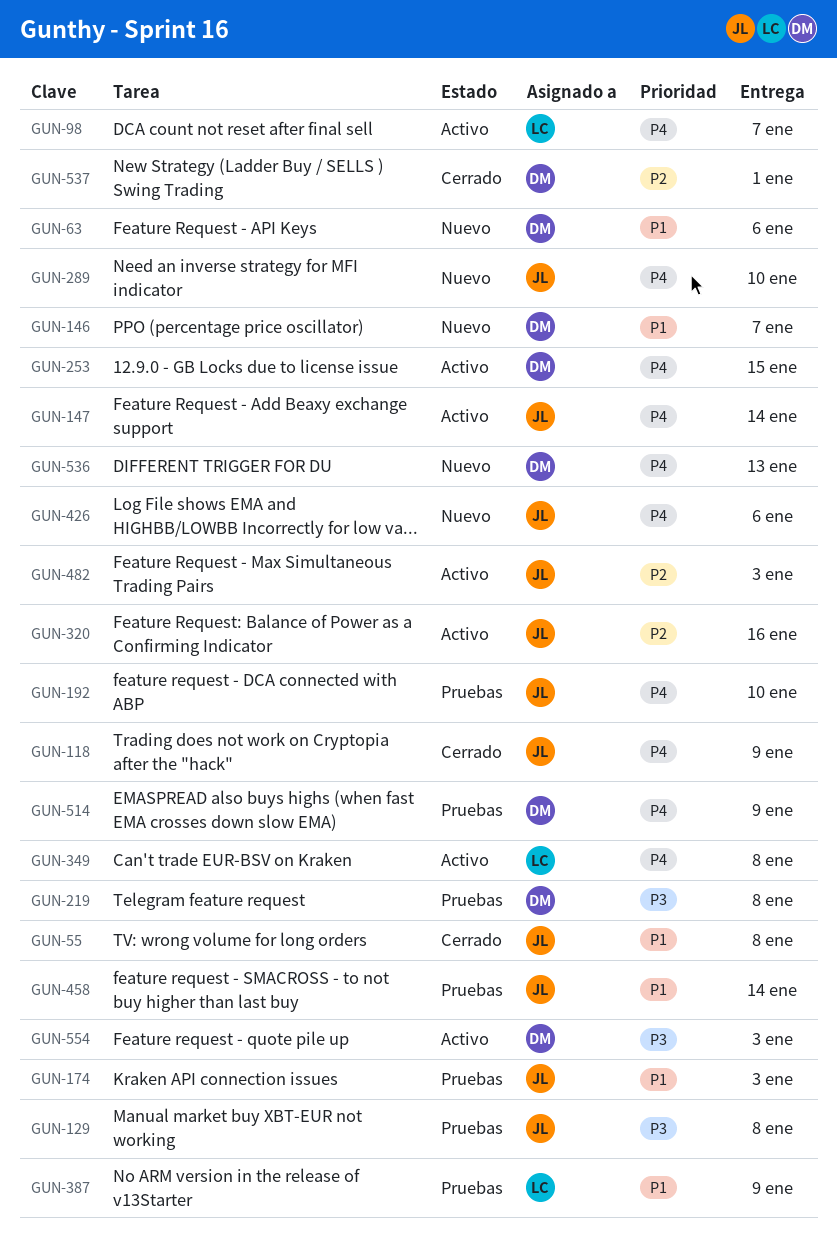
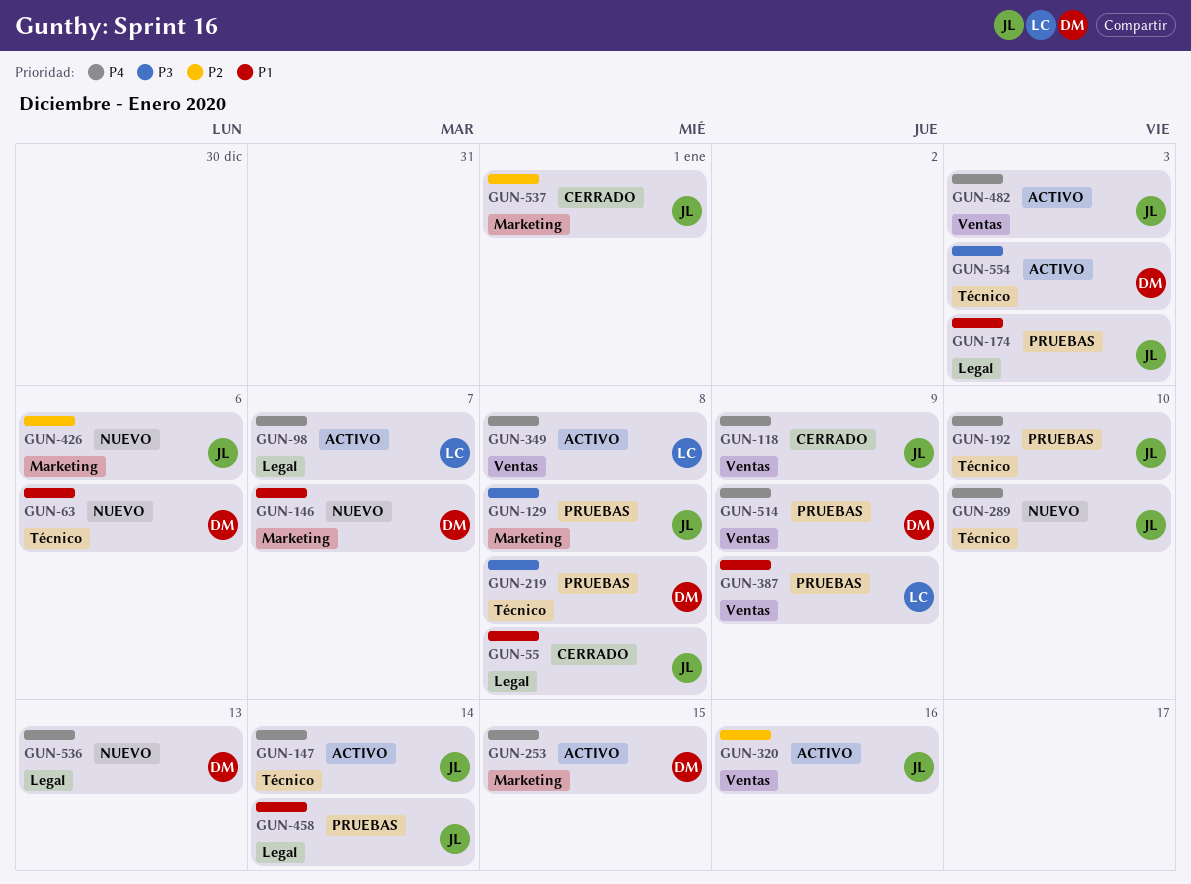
GUN-426, priority: P4 -> P2
GUN-482, priority: P2 -> P4
GUN-537, owner: DM -> JL

